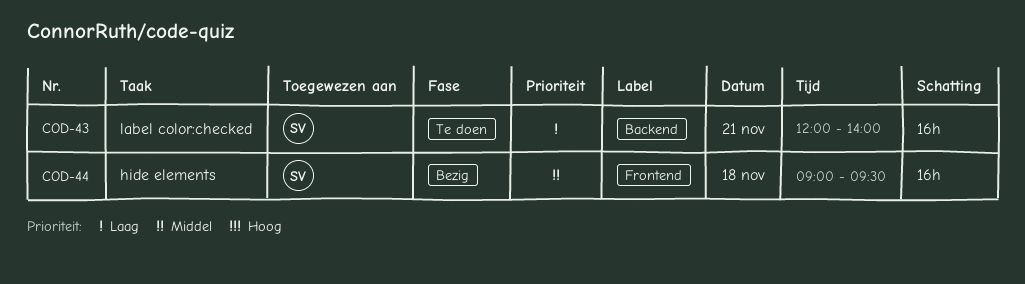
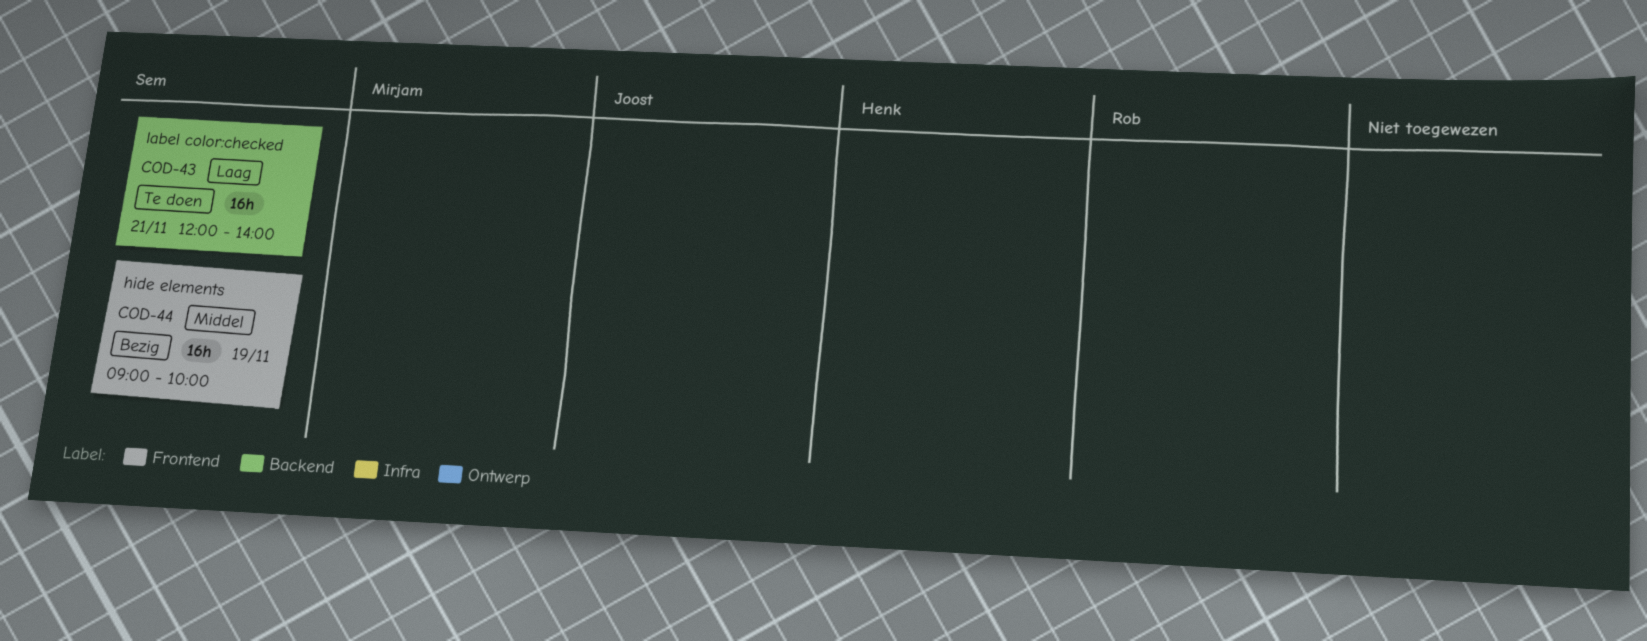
COD-44, day: Nov 18 -> Nov 19
COD-44, ends: 09:30 -> 10:00

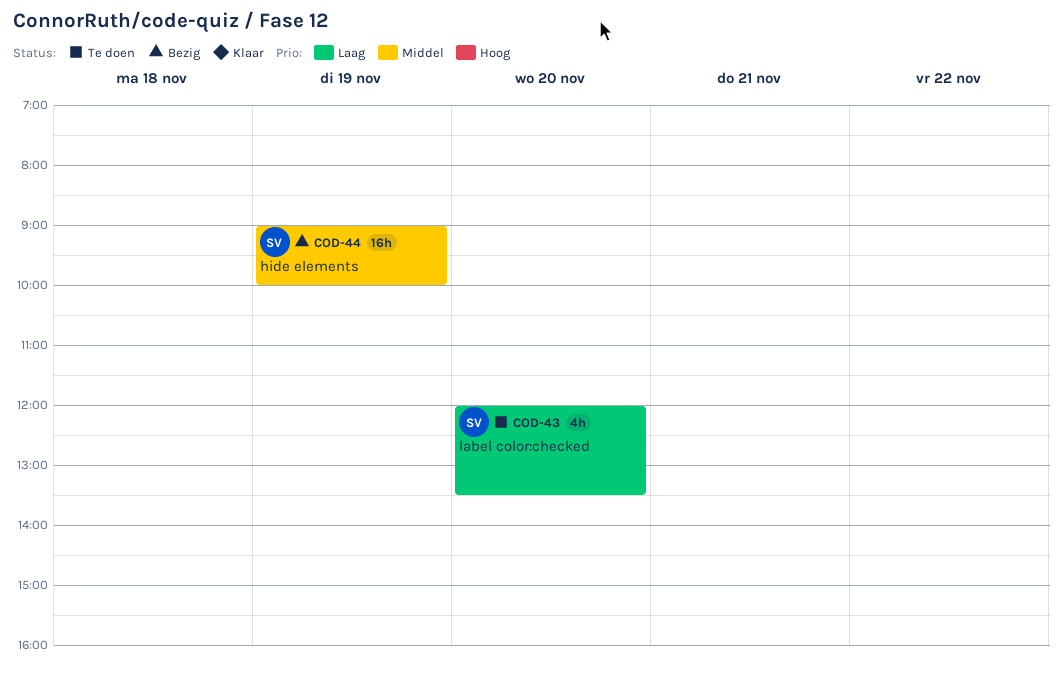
COD-43, estimate: 16h -> 4h
COD-43, day: Nov 21 -> Nov 20
COD-43, ends: 14:00 -> 13:30

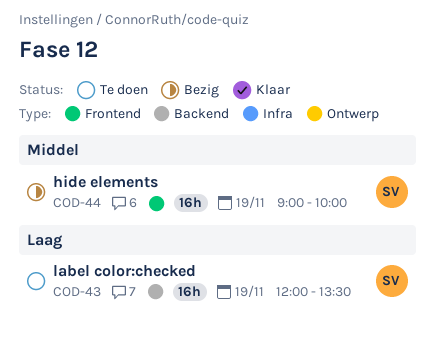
COD-43, estimate: 4h -> 16h
COD-43, day: Nov 20 -> Nov 19

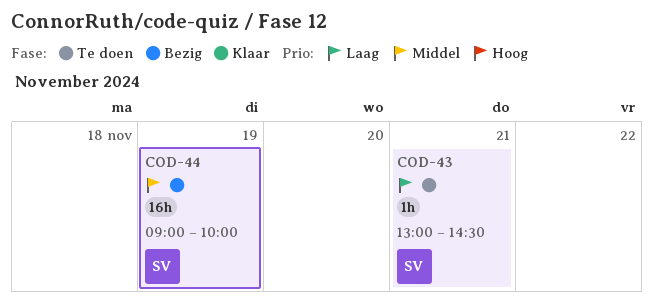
COD-43, estimate: 16h -> 1h
COD-43, day: Nov 19 -> Nov 21
COD-43, begins: 12:00 -> 13:00
COD-43, ends: 13:30 -> 14:30

